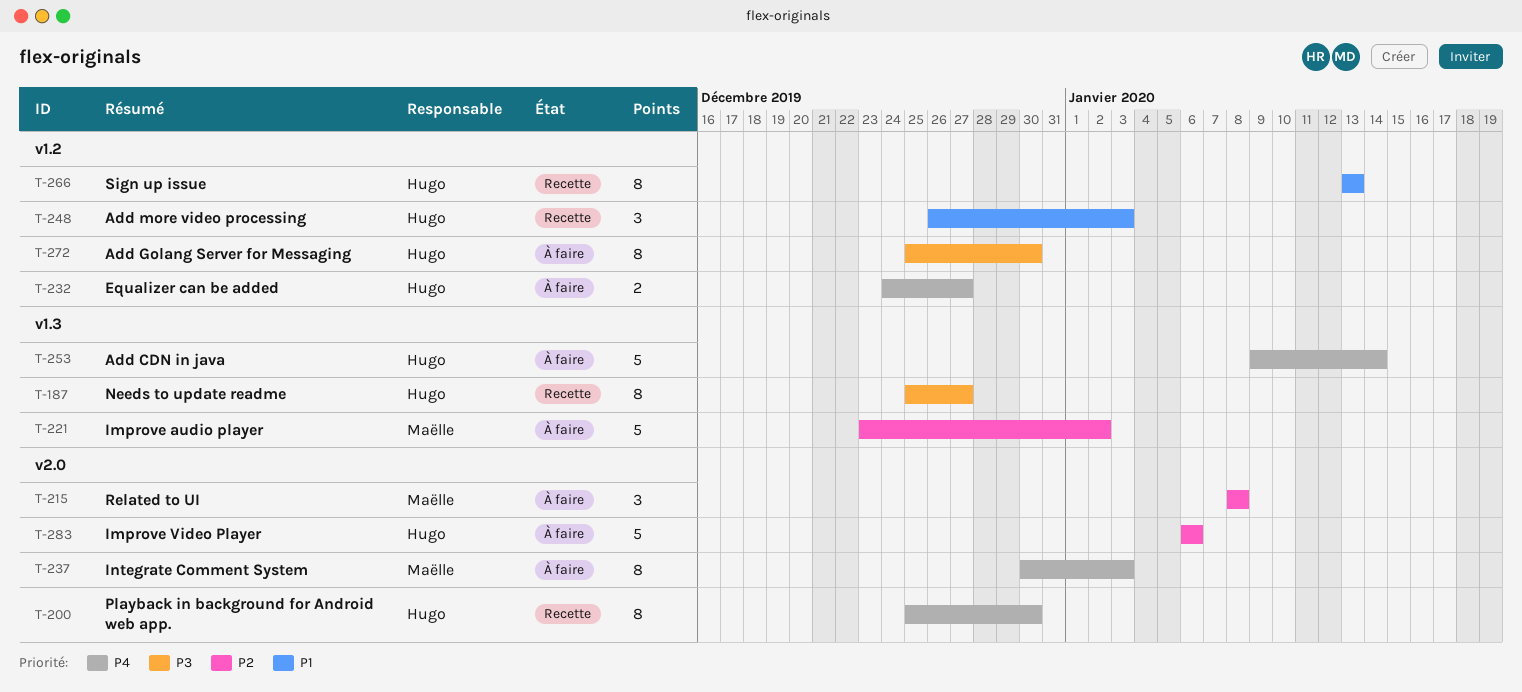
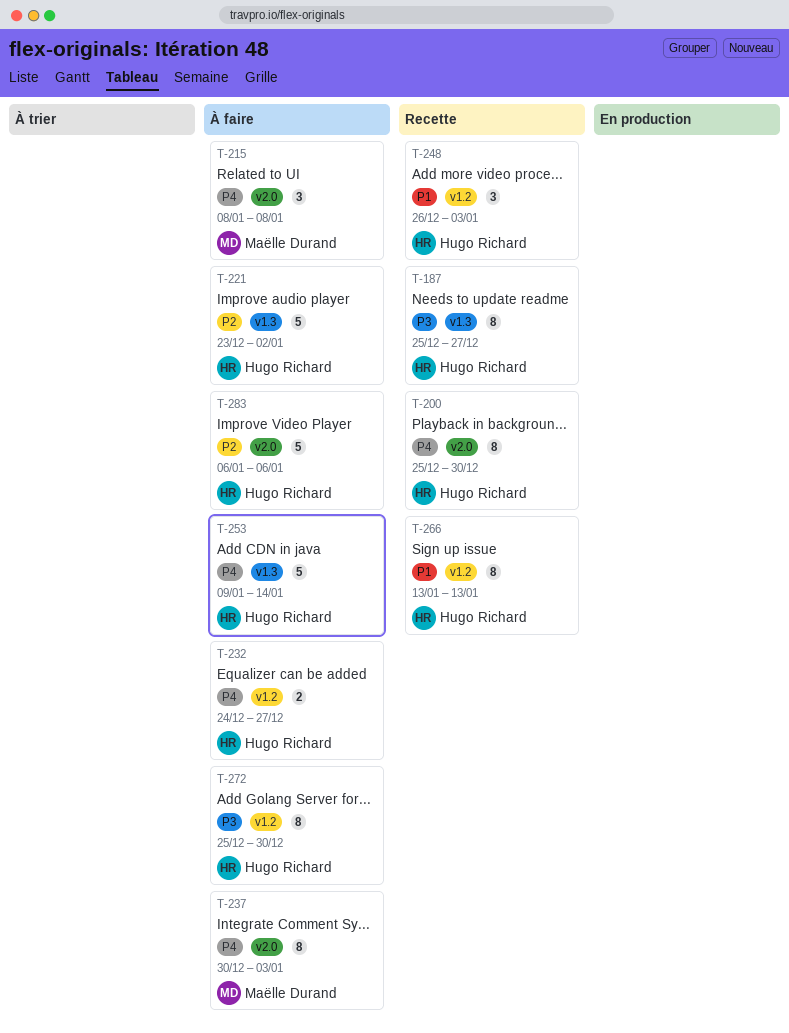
T-215, priority: P2 -> P4
T-221, owner: Maëlle Durand -> Hugo Richard

